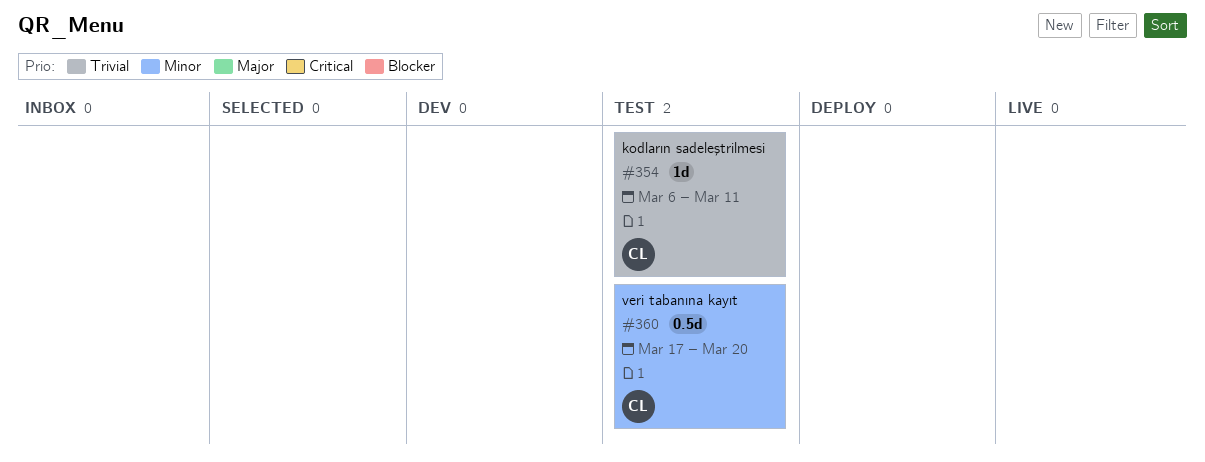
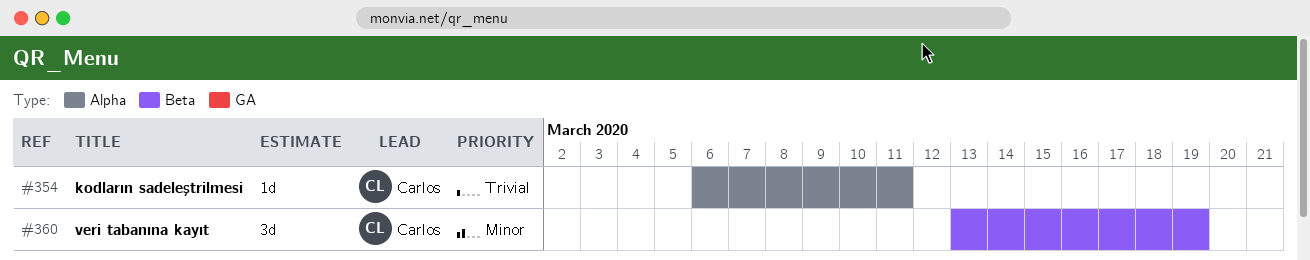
#360, estimate: 0.5d -> 3d
#360, start: Mar 17 -> Mar 13
#360, due: Mar 20 -> Mar 19

